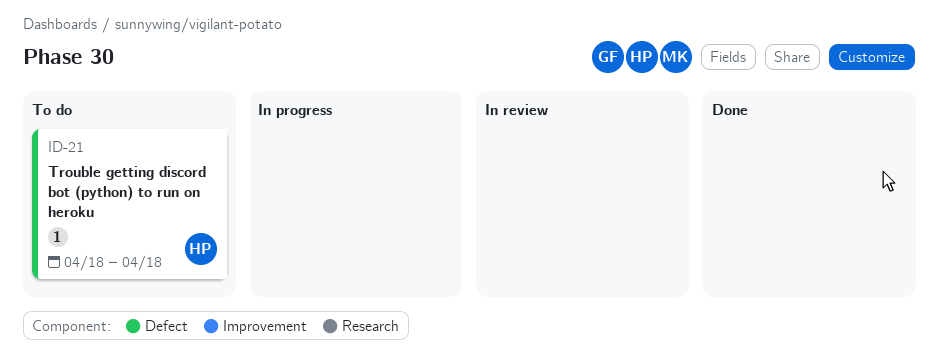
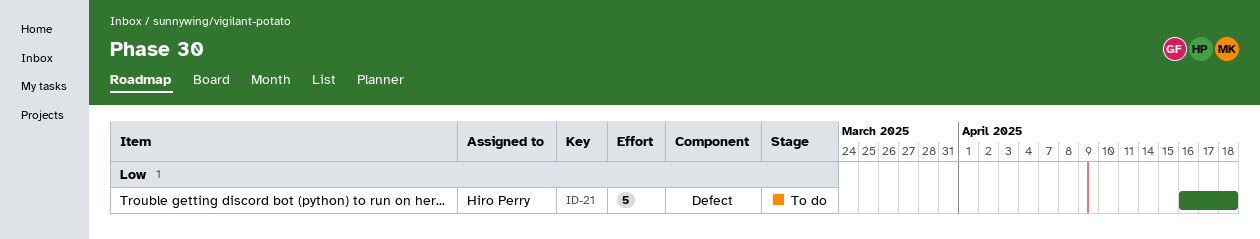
ID-21, estimate: 1 -> 5
ID-21, start: Apr 18 -> Apr 16

